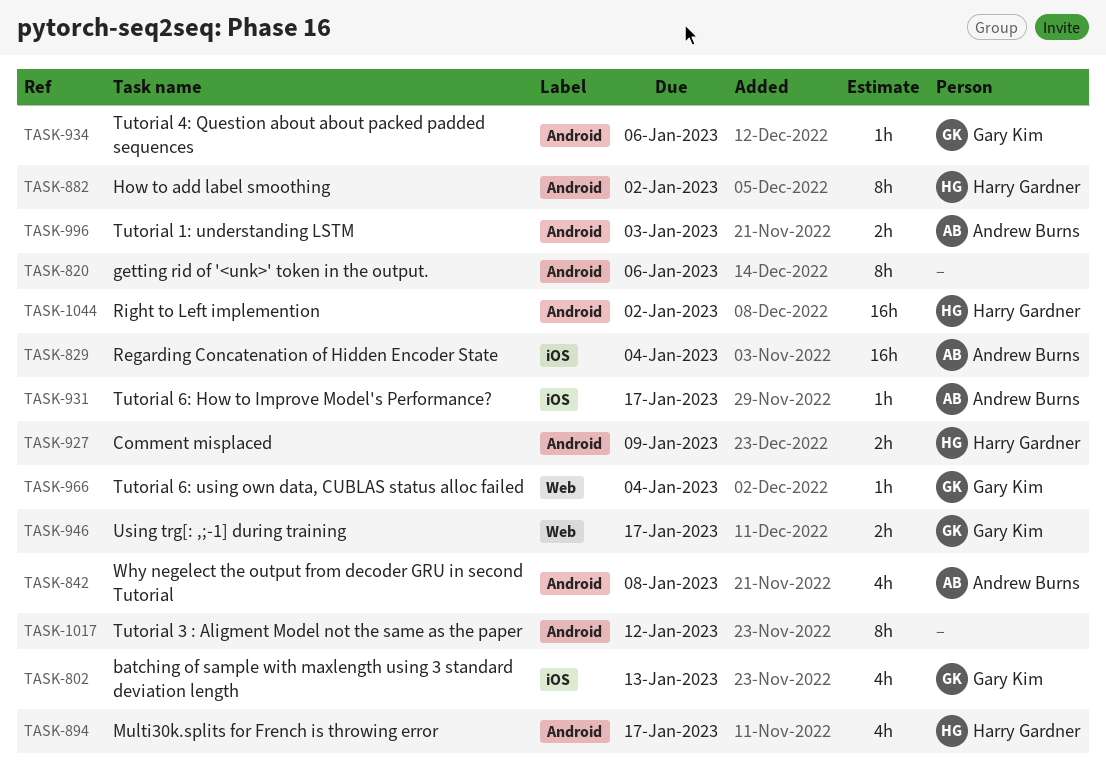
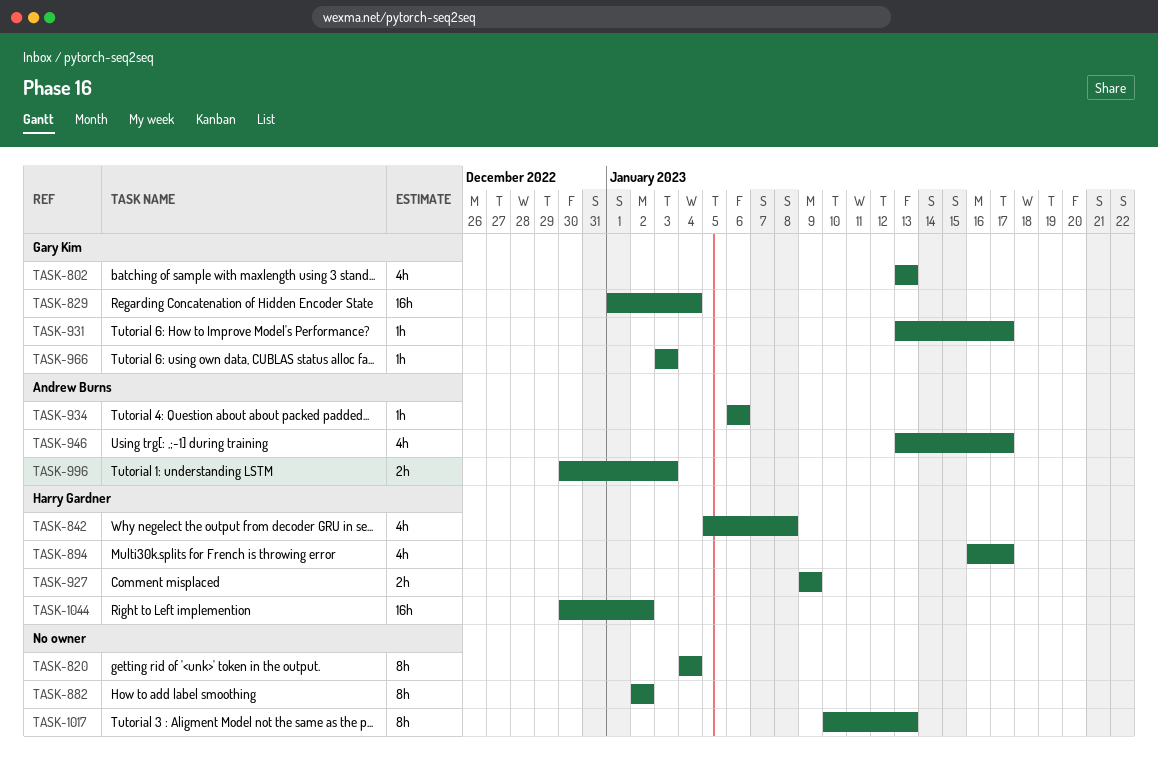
TASK-820, due: Jan 6 -> Jan 4
TASK-829, owner: Andrew Burns -> Gary Kim
TASK-842, owner: Andrew Burns -> Harry Gardner
TASK-882, owner: Harry Gardner -> none
TASK-931, owner: Andrew Burns -> Gary Kim
TASK-934, owner: Gary Kim -> Andrew Burns
TASK-946, owner: Gary Kim -> Andrew Burns
TASK-946, estimate: 2h -> 4h
TASK-966, due: Jan 4 -> Jan 3
TASK-1017, due: Jan 12 -> Jan 13

